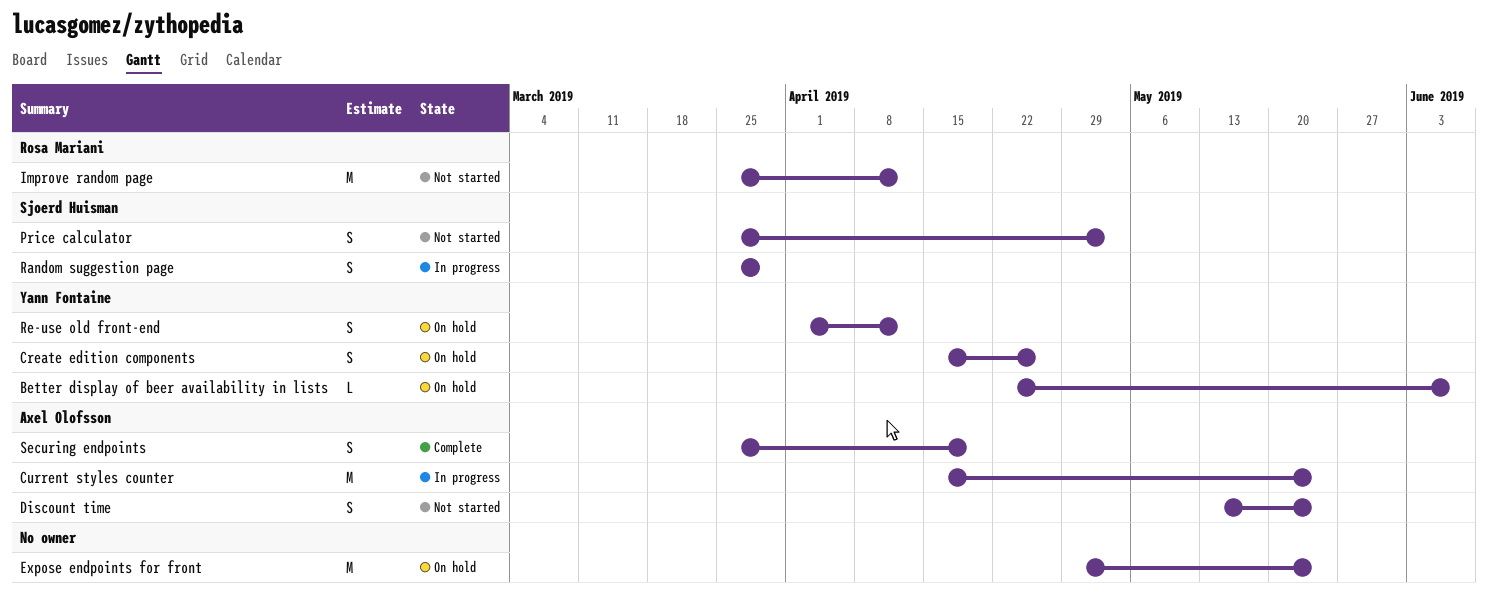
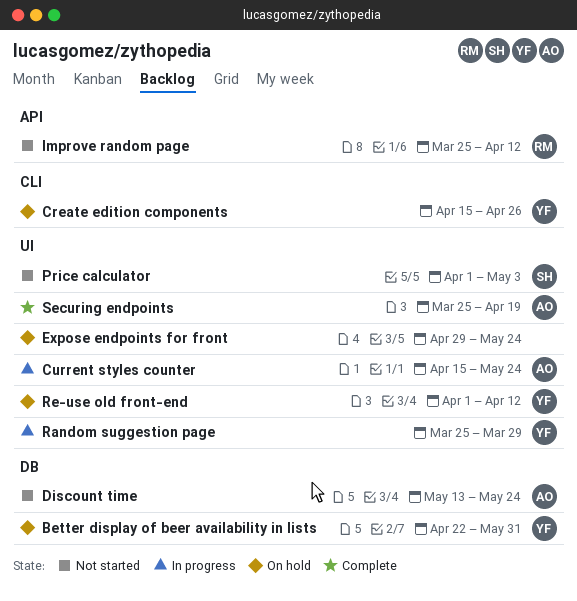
Better display of beer availability in lists, due: Jun 7 -> May 31
Price calculator, start: Mar 25 -> Apr 1
Random suggestion page, owner: Sjoerd Huisman -> Yann Fontaine

